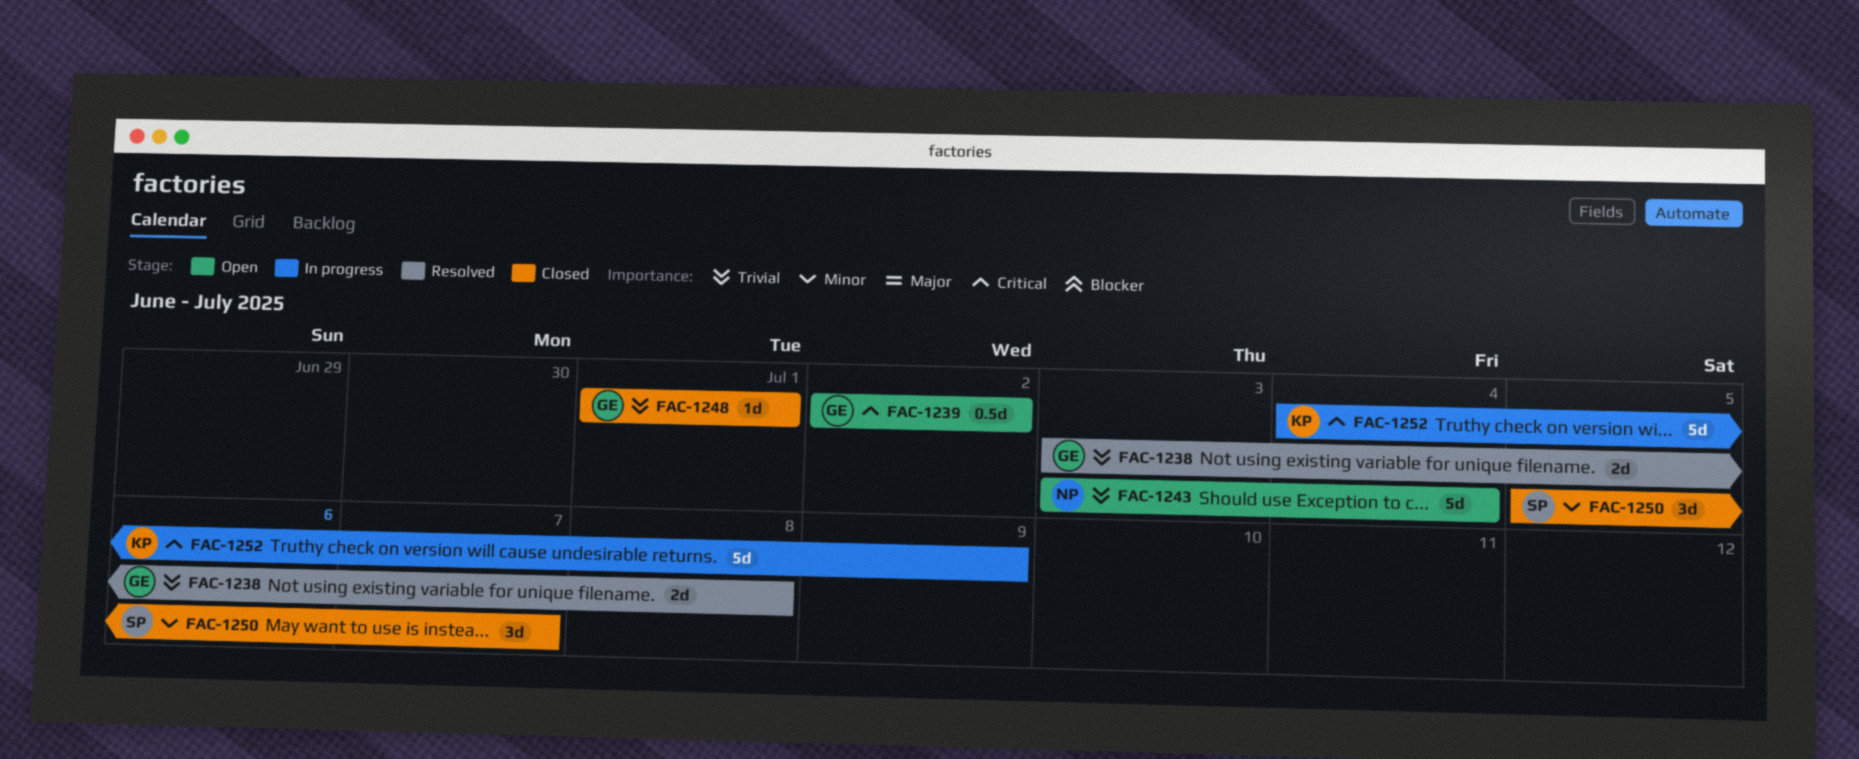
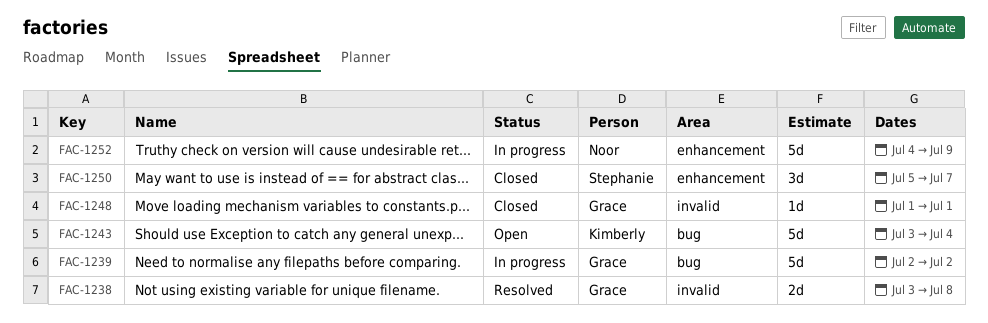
FAC-1239, status: Open -> In progress
FAC-1239, estimate: 0.5d -> 5d
FAC-1243, owner: Noor -> Kimberly
FAC-1252, owner: Kimberly -> Noor

